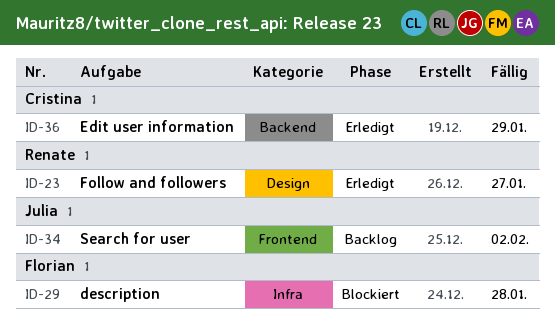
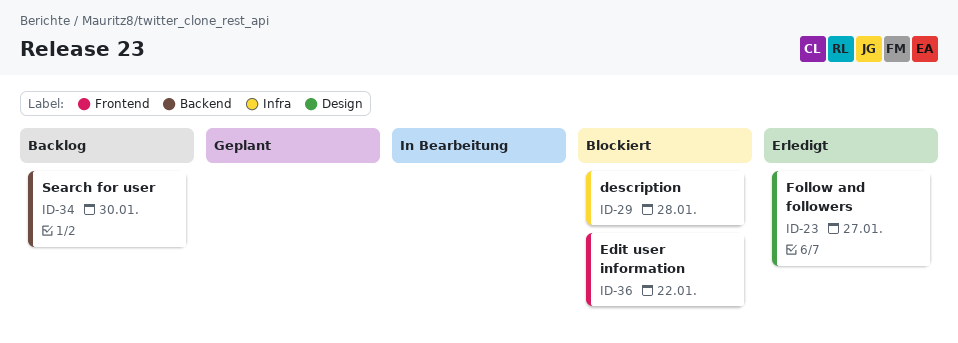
ID-34, label: Frontend -> Backend
ID-34, due: Feb 2 -> Jan 30
ID-36, status: Erledigt -> Blockiert
ID-36, label: Backend -> Frontend
ID-36, due: Jan 29 -> Jan 22

